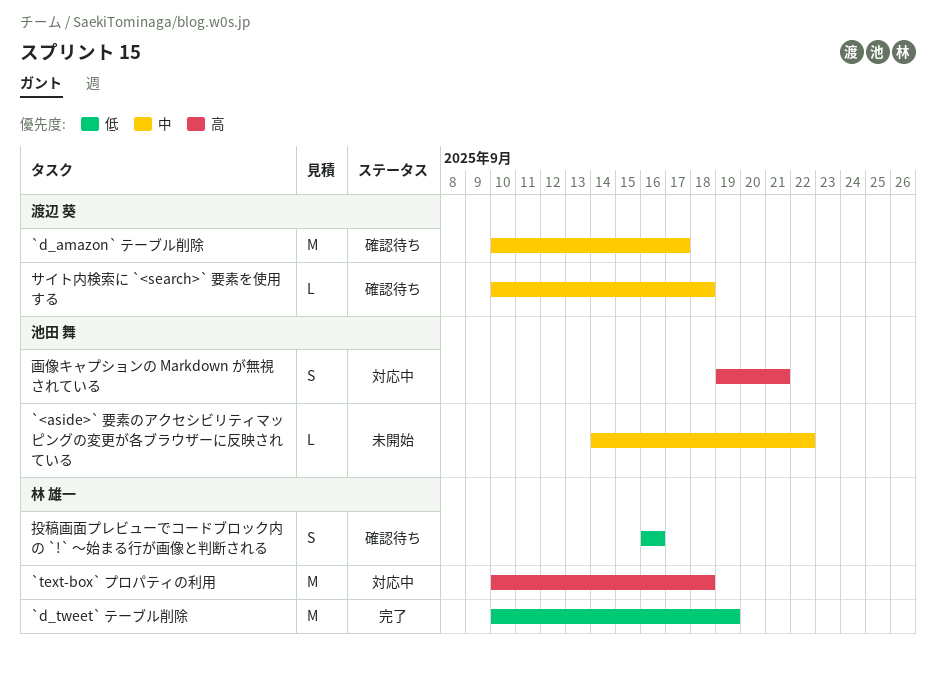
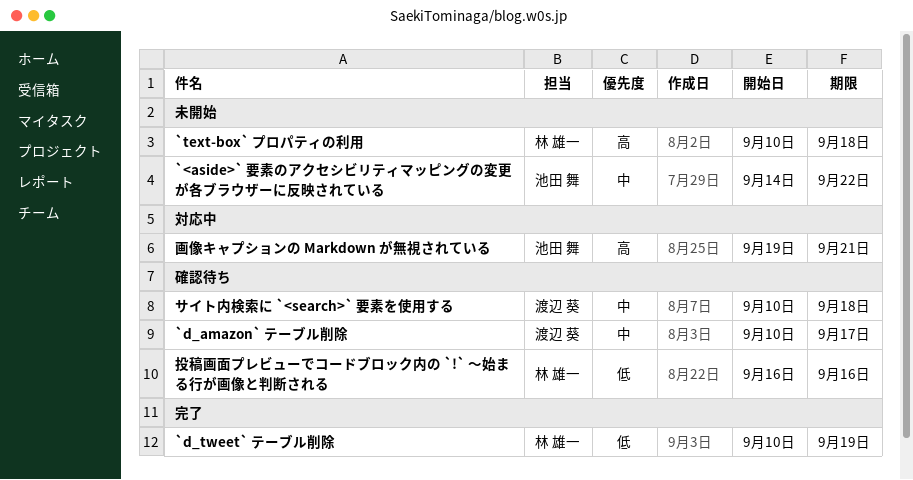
`text-box` プロパティの利用, status: 対応中 -> 未開始

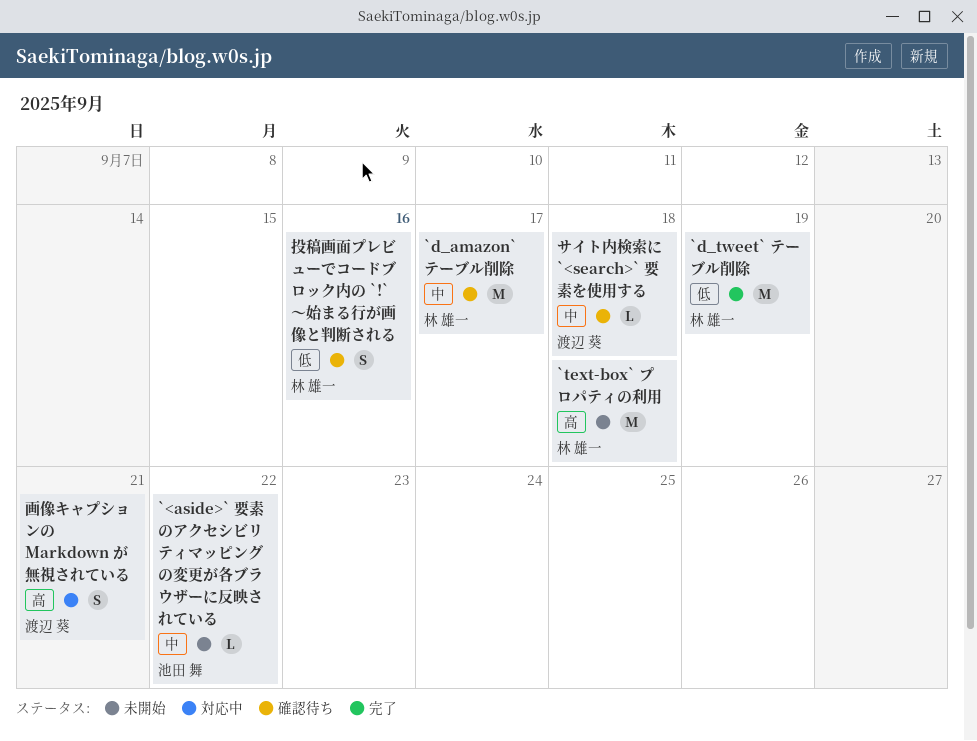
`d_amazon` テーブル削除, owner: 渡辺 葵 -> 林 雄一
画像キャプションの Markdown が無視されている, owner: 池田 舞 -> 渡辺 葵

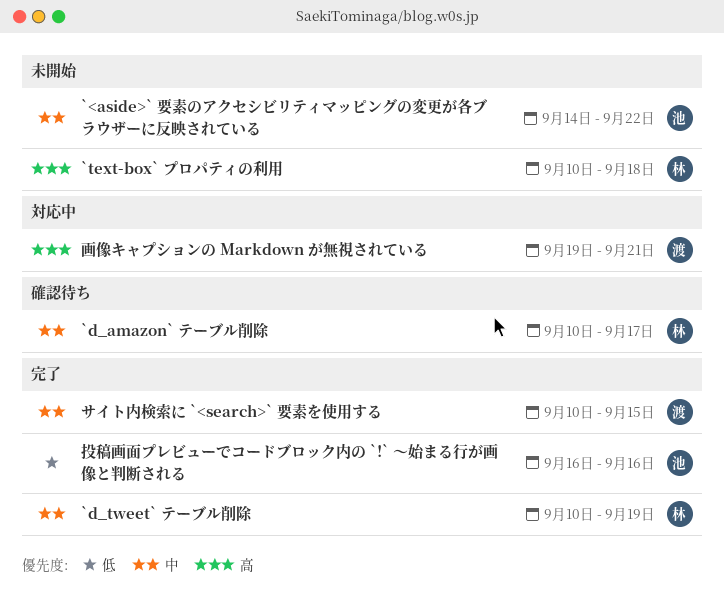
`d_tweet` テーブル削除, priority: 低 -> 中
サイト内検索に `<search>` 要素を使用する, status: 確認待ち -> 完了
サイト内検索に `<search>` 要素を使用する, due: Sep 18 -> Sep 15
投稿画面プレビューでコードブロック内の `!` 〜始まる行が画像と判断される, status: 確認待ち -> 完了
投稿画面プレビューでコードブロック内の `!` 〜始まる行が画像と判断される, owner: 林 雄一 -> 池田 舞

